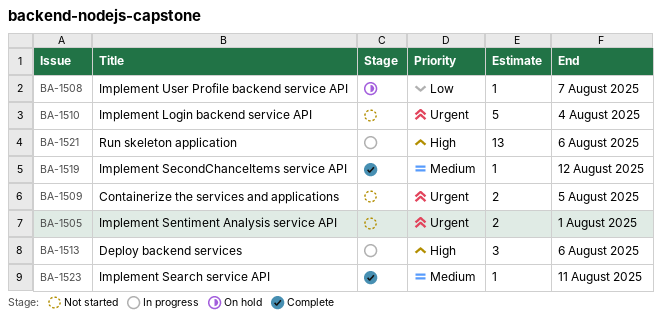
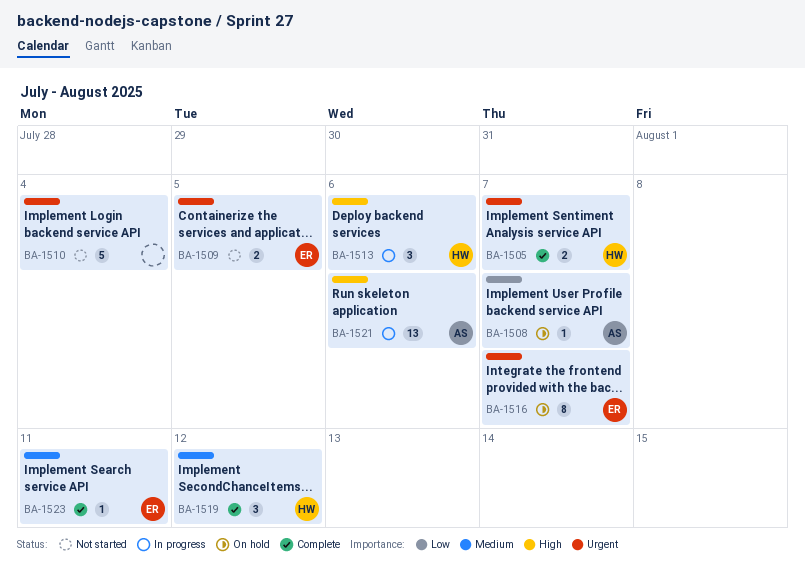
BA-1505, status: Not started -> Complete
BA-1505, due: Aug 1 -> Aug 7
BA-1516: none -> present
BA-1519, estimate: 1 -> 3

